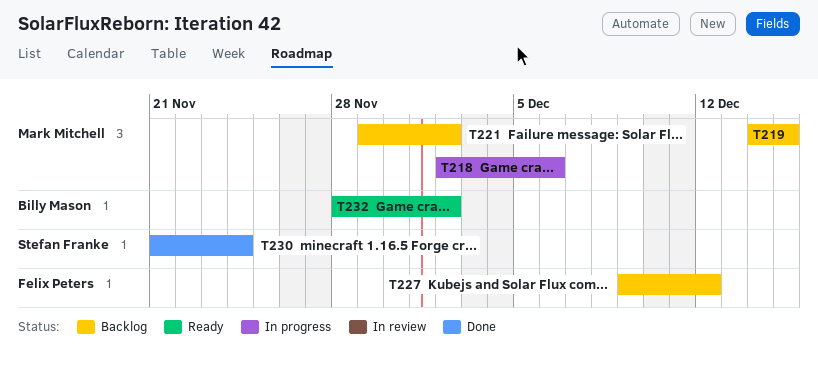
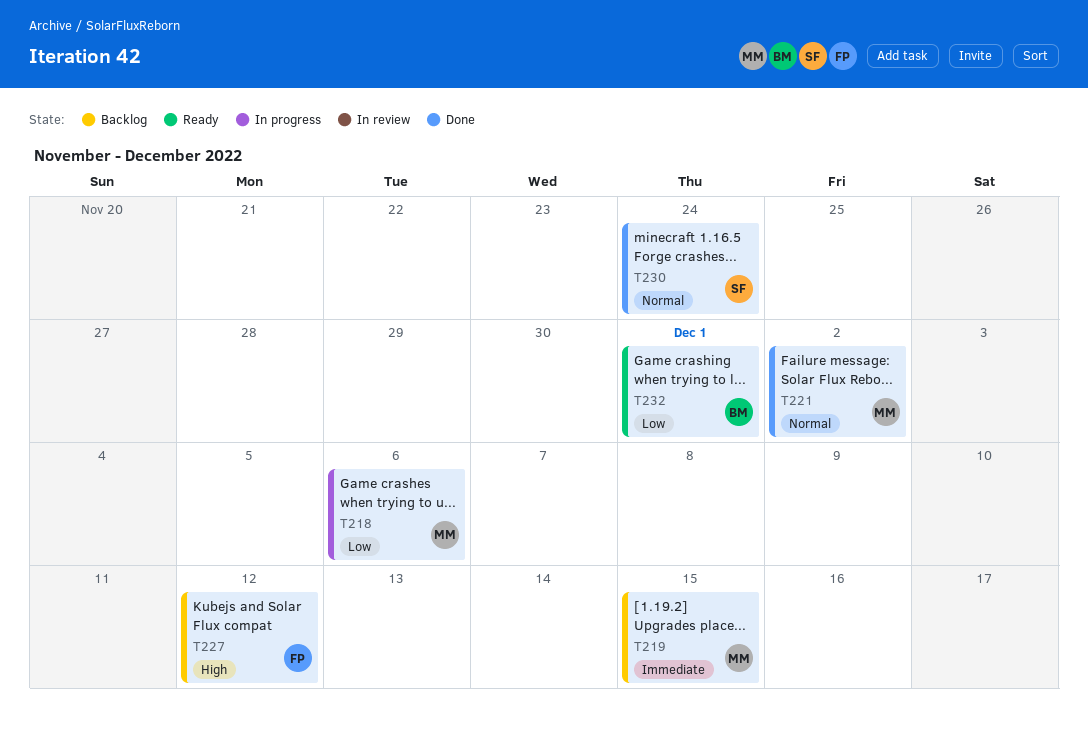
T221, status: Backlog -> Done
T232, due: Dec 2 -> Dec 1

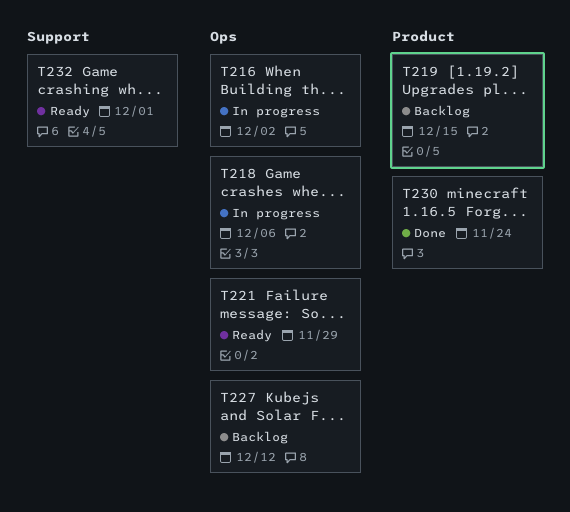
T216: none -> present
T221, status: Done -> Ready
T221, due: Dec 2 -> Nov 29

